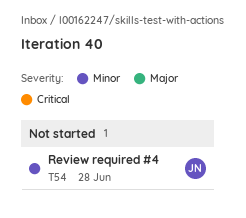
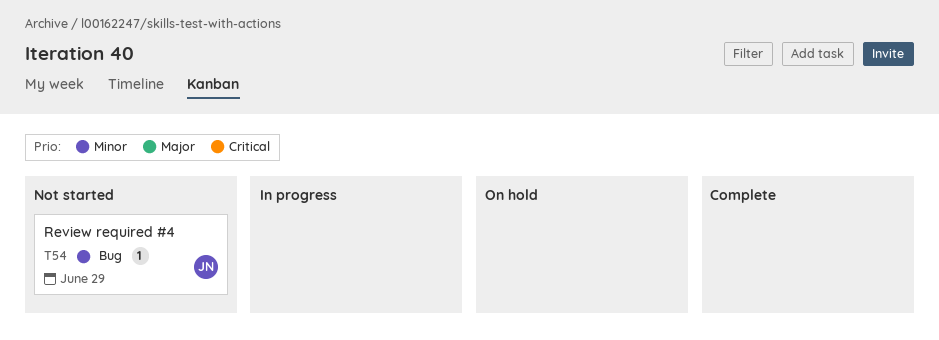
T54, due: Jun 28 -> Jun 29

